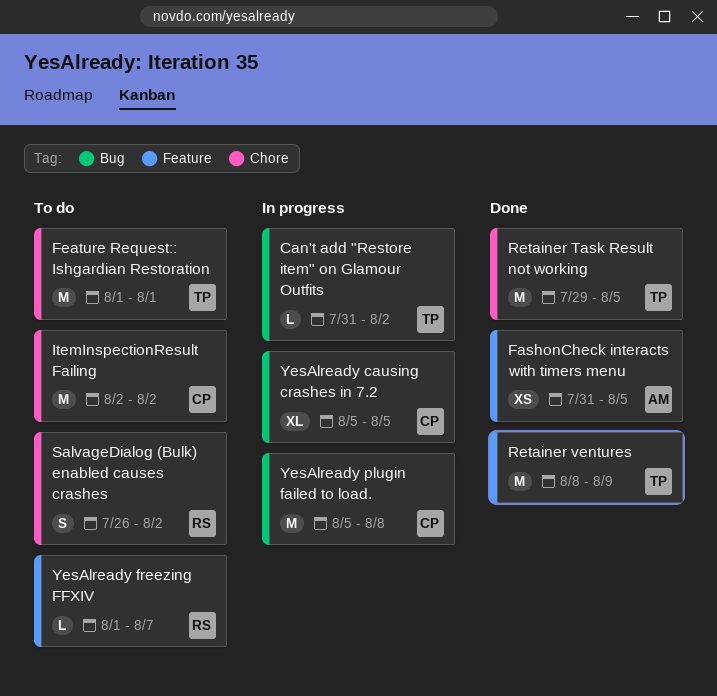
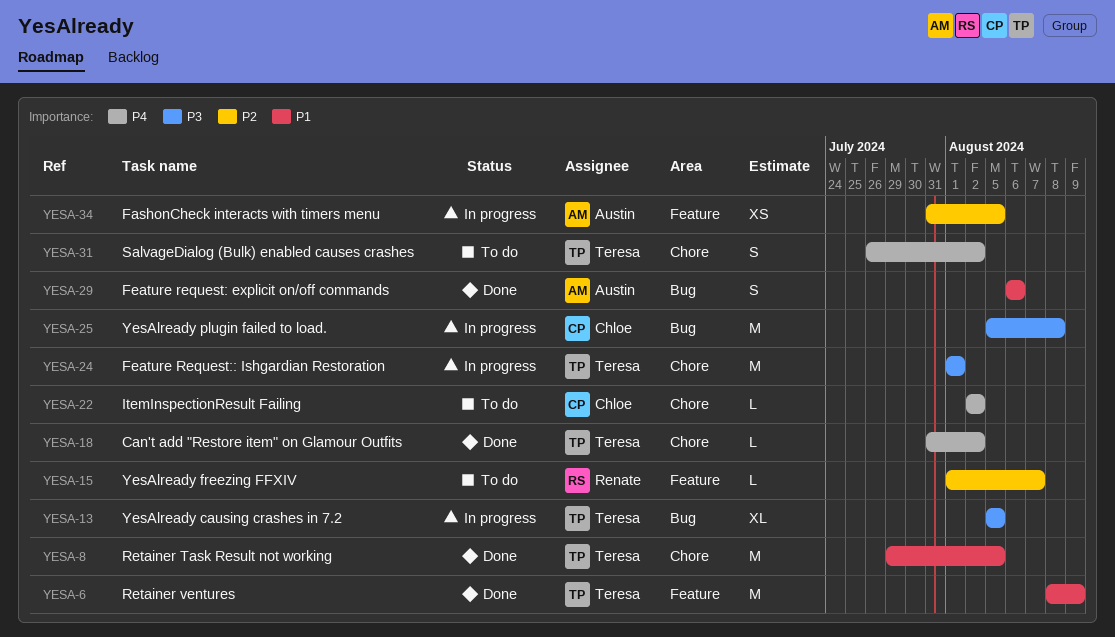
Can't add "Restore item" on Glamour Outfits, status: In progress -> Done
Can't add "Restore item" on Glamour Outfits, label: Bug -> Chore
FashonCheck interacts with timers menu, status: Done -> In progress
Feature request: explicit on/off commands: none -> present
Feature Request:: Ishgardian Restoration, status: To do -> In progress
ItemInspectionResult Failing, estimate: M -> L
SalvageDialog (Bulk) enabled causes crashes, owner: Renate -> Teresa
YesAlready causing crashes in 7.2, owner: Chloe -> Teresa

